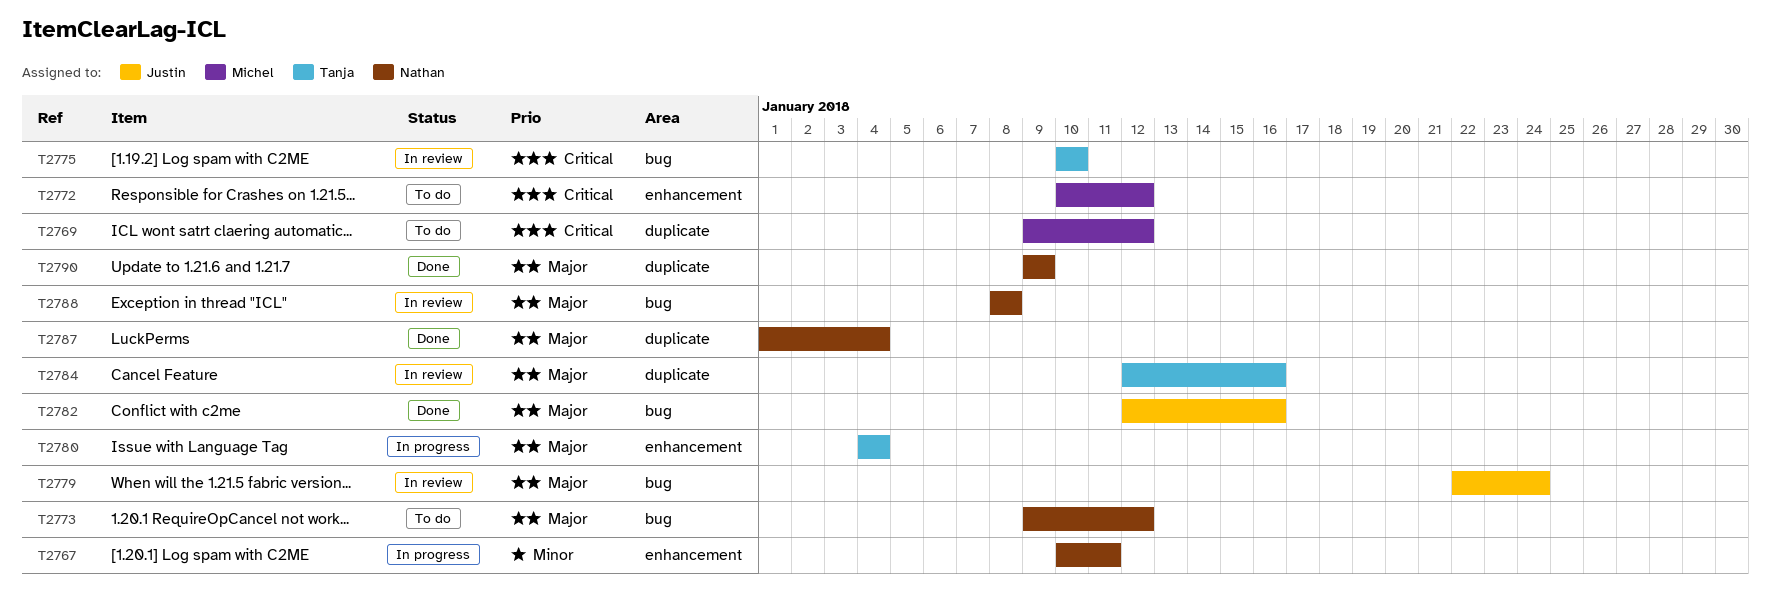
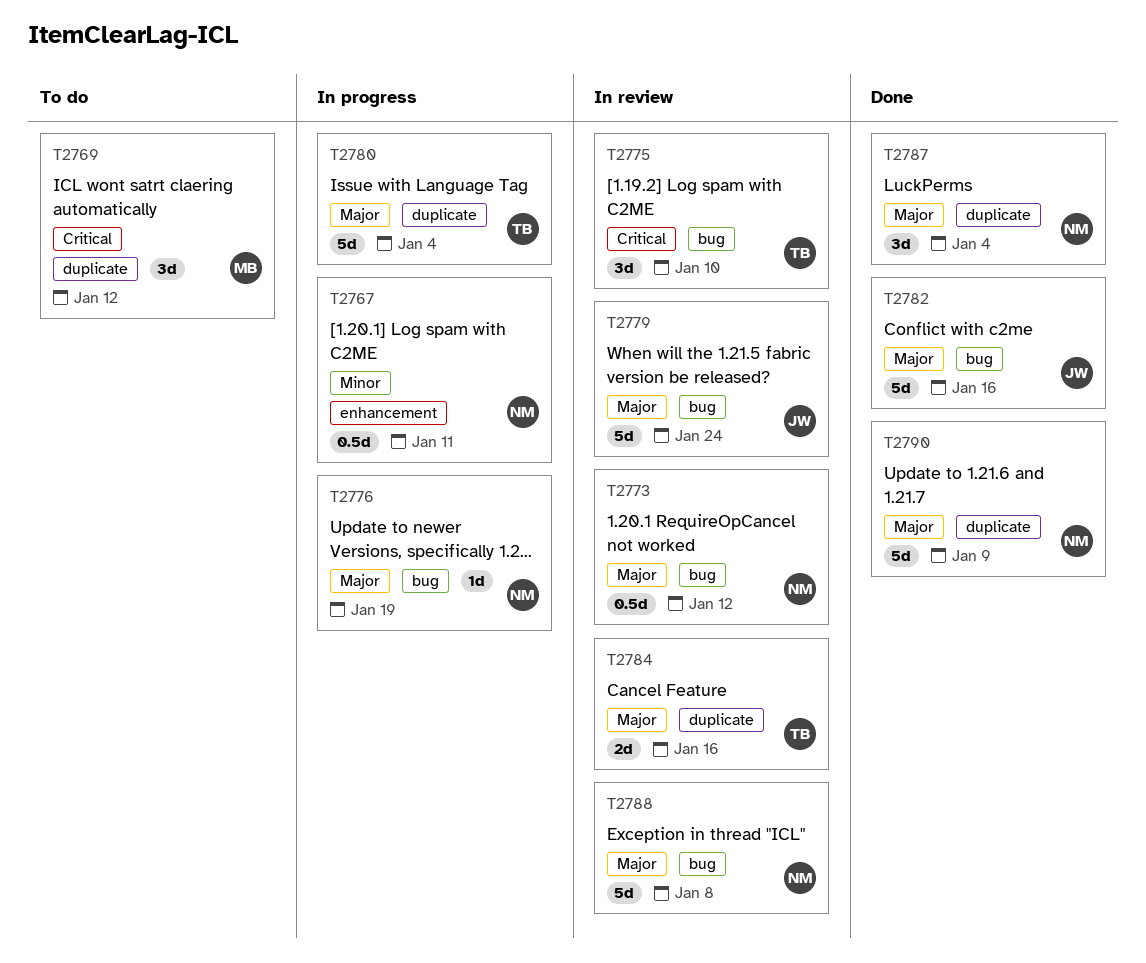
T2772: present -> none
T2773, status: To do -> In review
T2776: none -> present
T2780, label: enhancement -> duplicate

